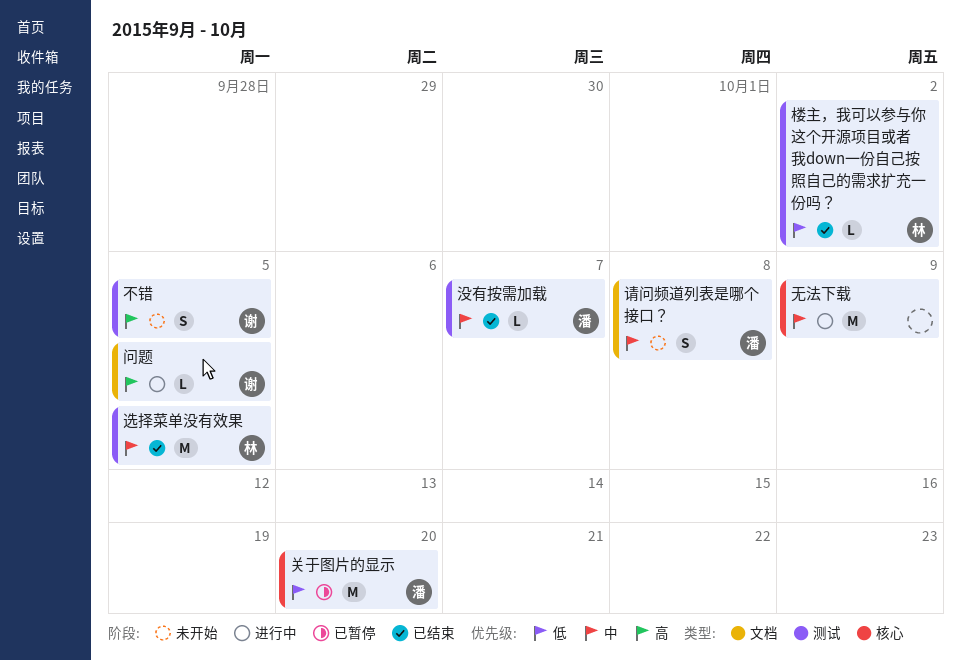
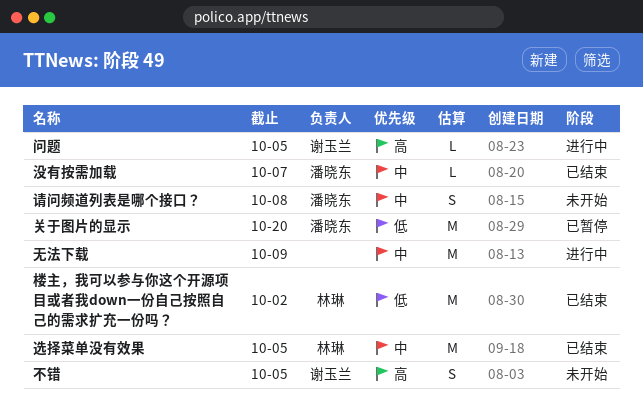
楼主，我可以参与你这个开源项目或者我down一份自己按照自己的需求扩充一份吗？, estimate: L -> M

